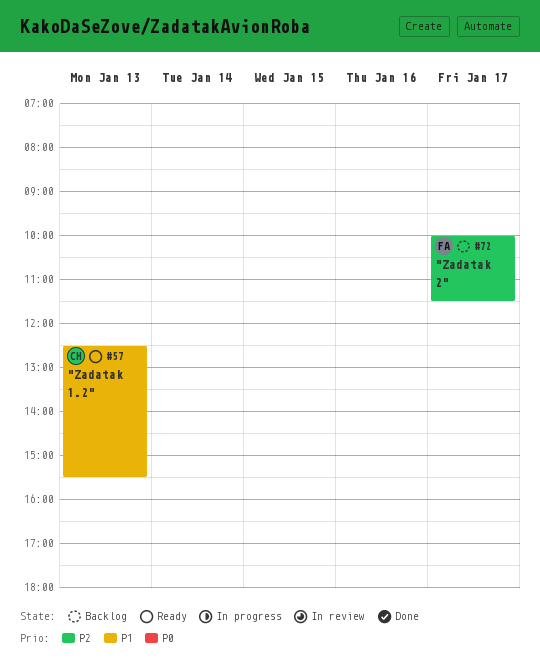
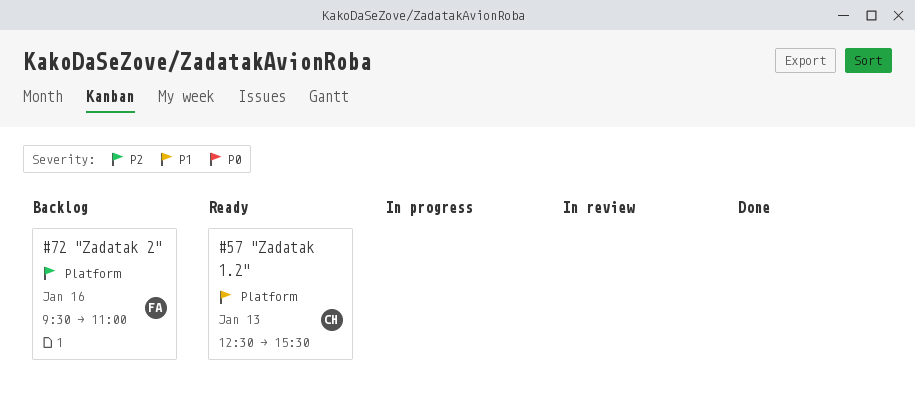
#72, day: Jan 17 -> Jan 16
#72, begins: 10:00 -> 09:30
#72, ends: 11:30 -> 11:00

